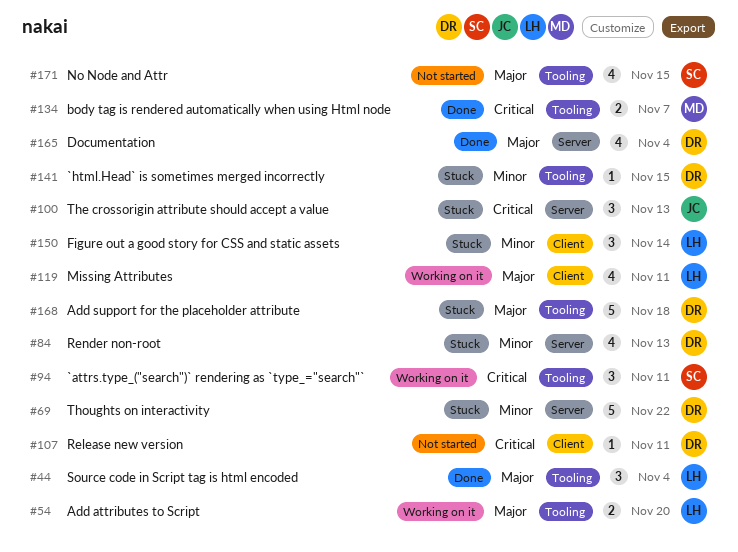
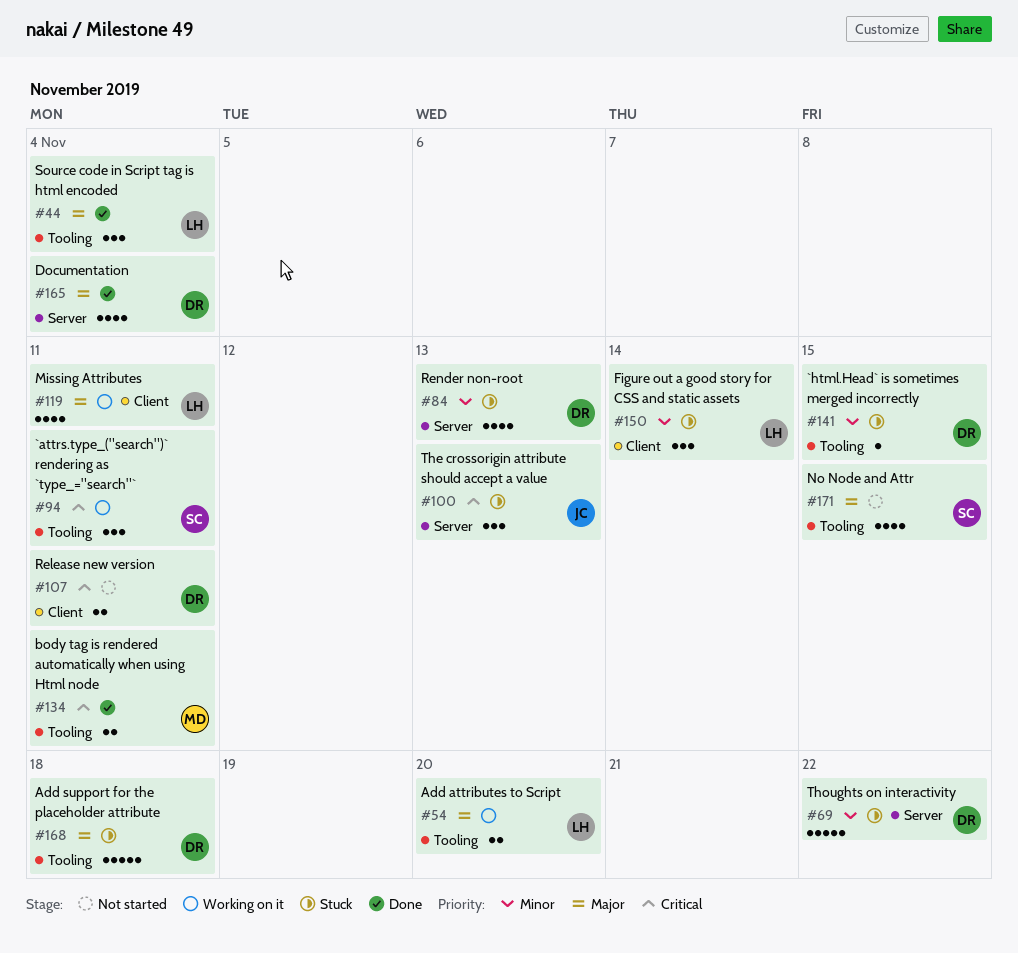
#107, estimate: 1 -> 2
#134, due: Nov 7 -> Nov 11

